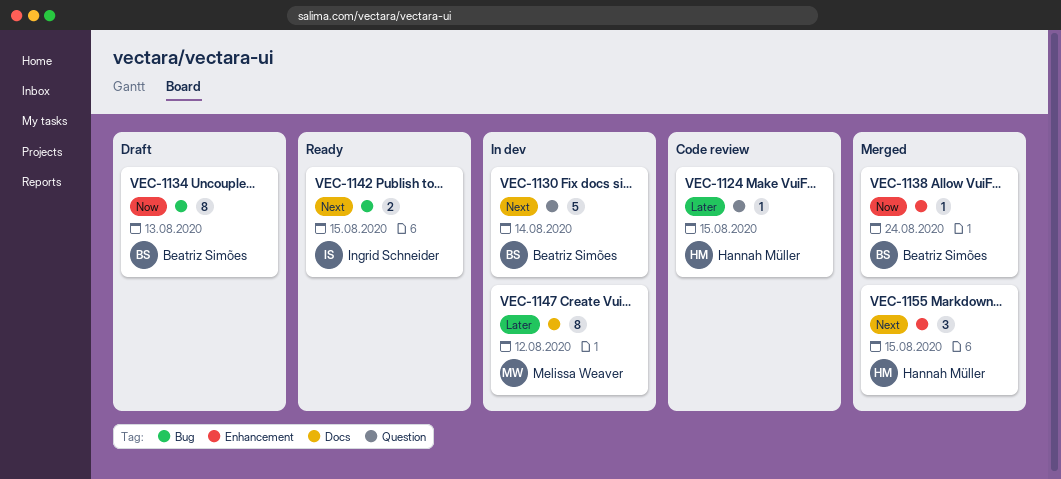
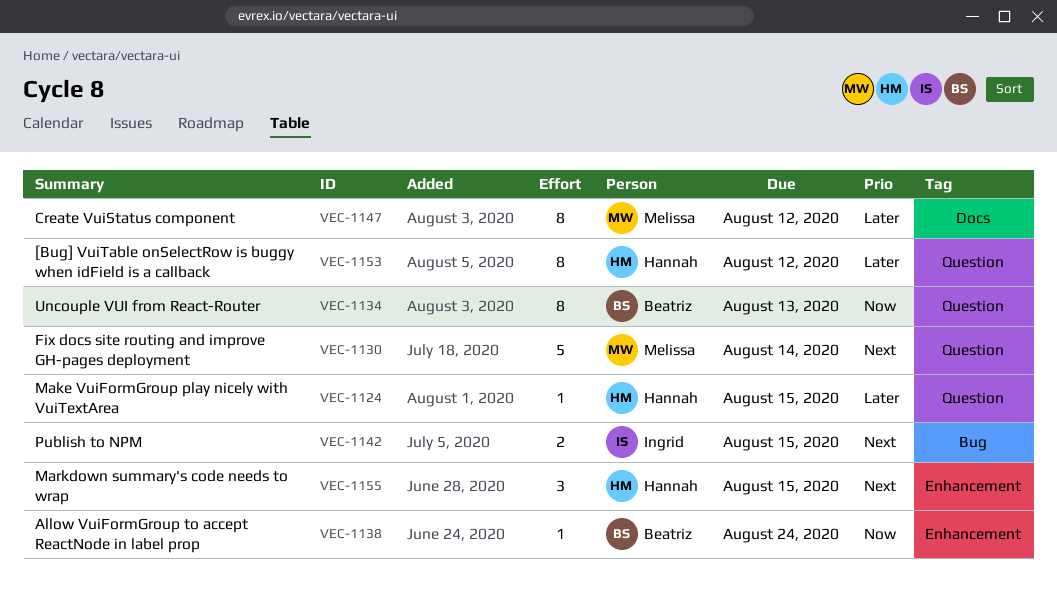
VEC-1130, owner: Beatriz Simões -> Melissa Weaver
VEC-1134, label: Bug -> Question
VEC-1153: none -> present

